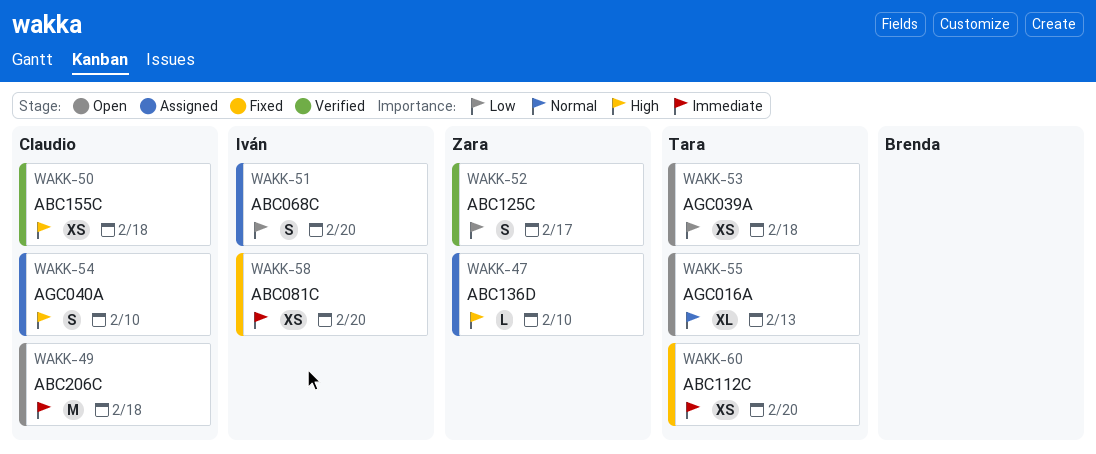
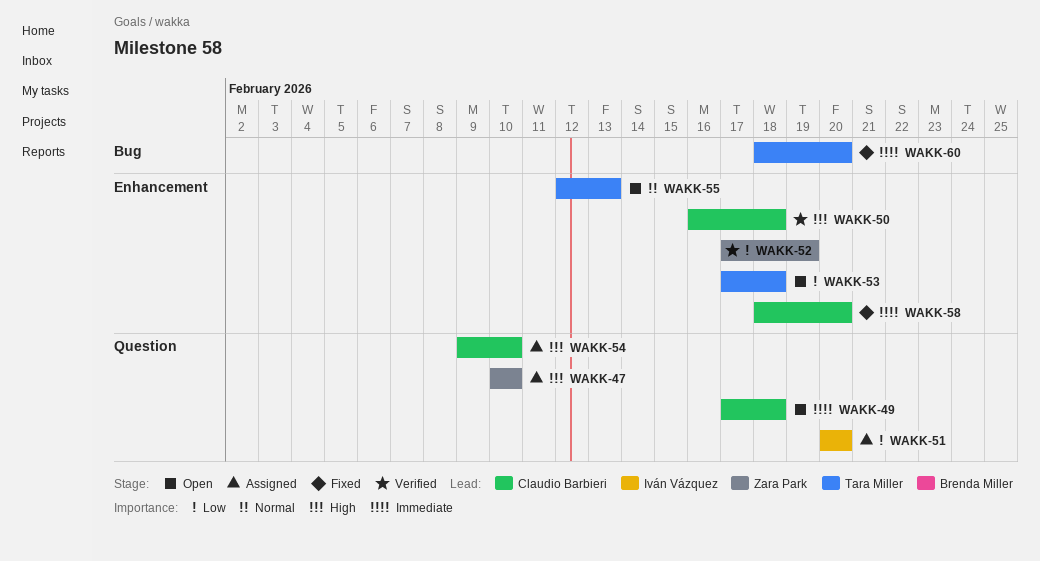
WAKK-52, due: Feb 17 -> Feb 19
WAKK-58, owner: Iván Vázquez -> Claudio Barbieri

